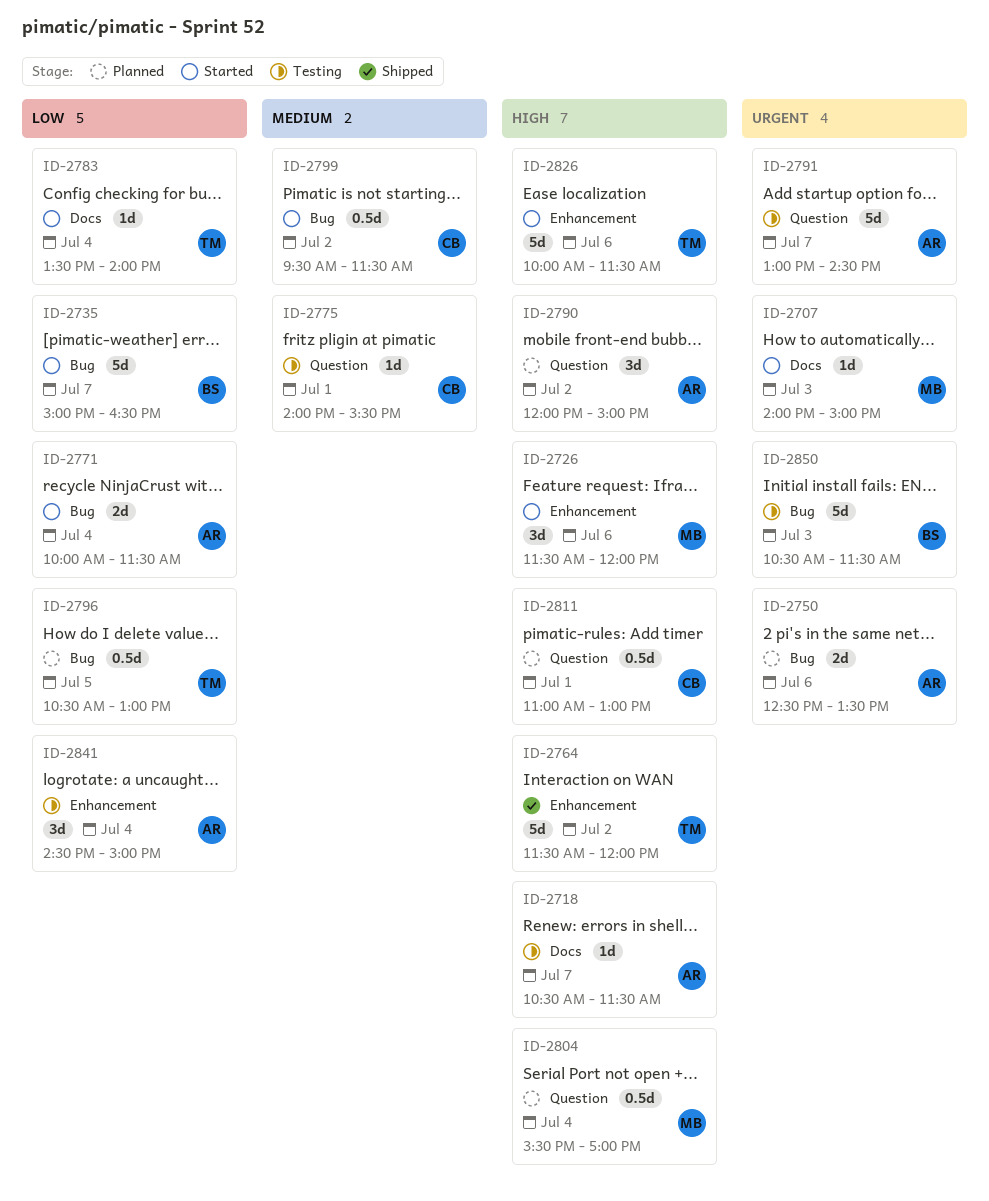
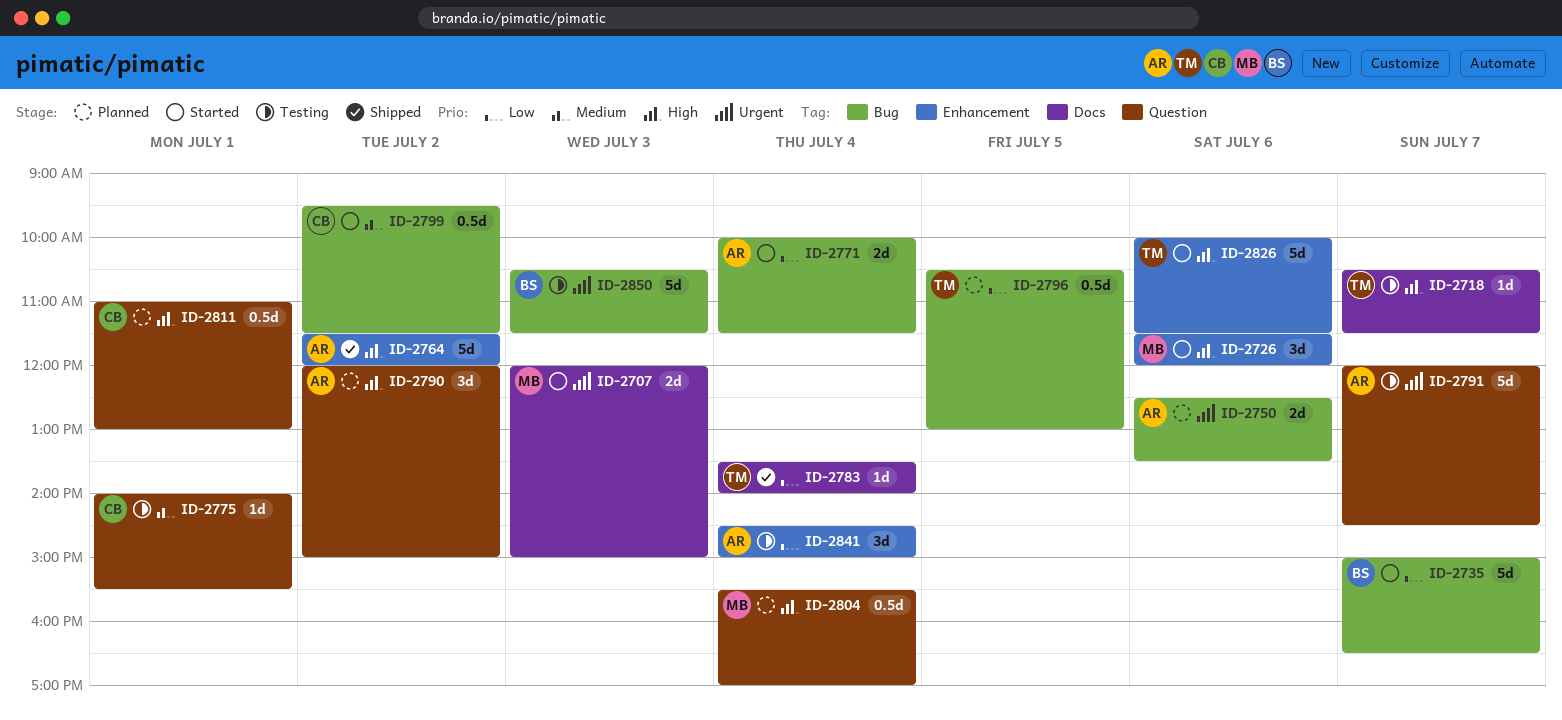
ID-2707, estimate: 1d -> 2d
ID-2707, begins: 14:00 -> 12:00
ID-2718, owner: AR -> TM
ID-2764, owner: TM -> AR
ID-2783, status: Started -> Shipped
ID-2791, begins: 13:00 -> 12:00

